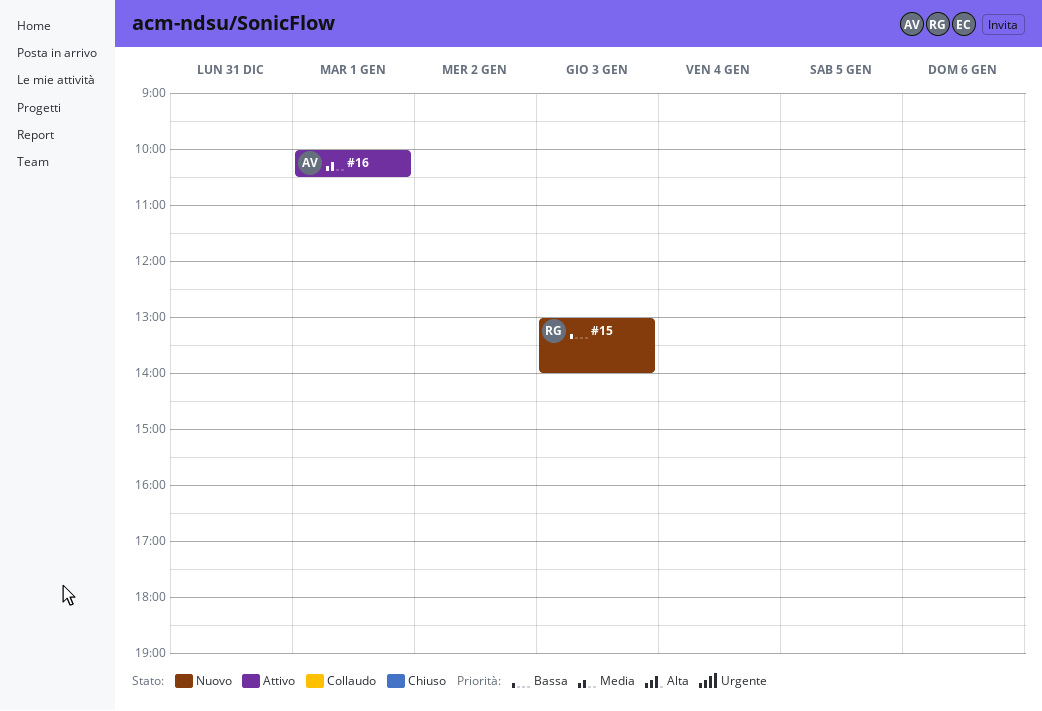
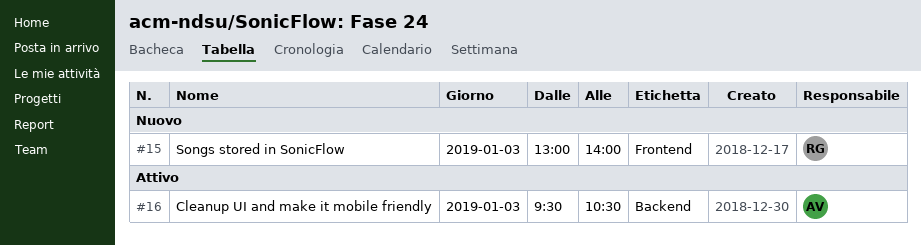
#16, day: Jan 1 -> Jan 3
#16, begins: 10:00 -> 09:30

